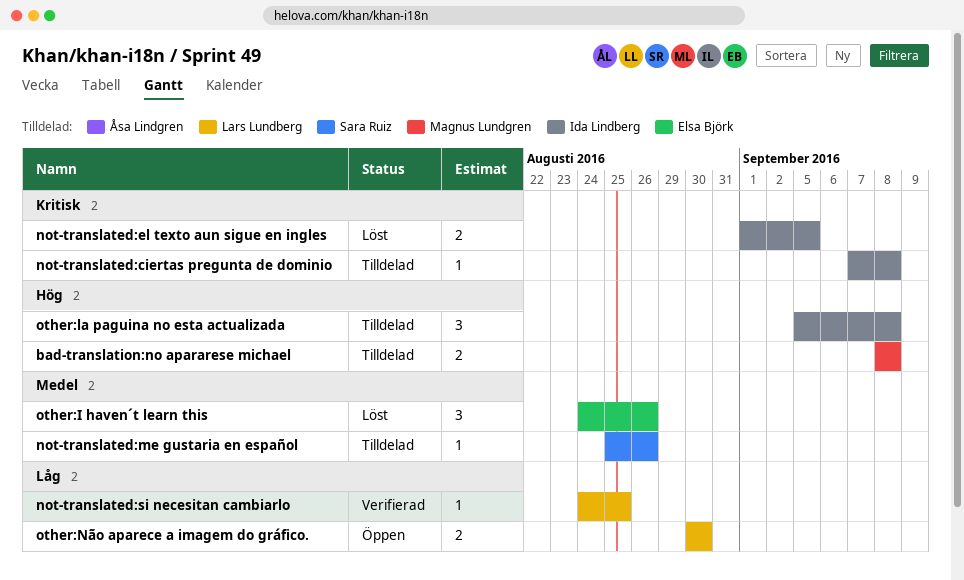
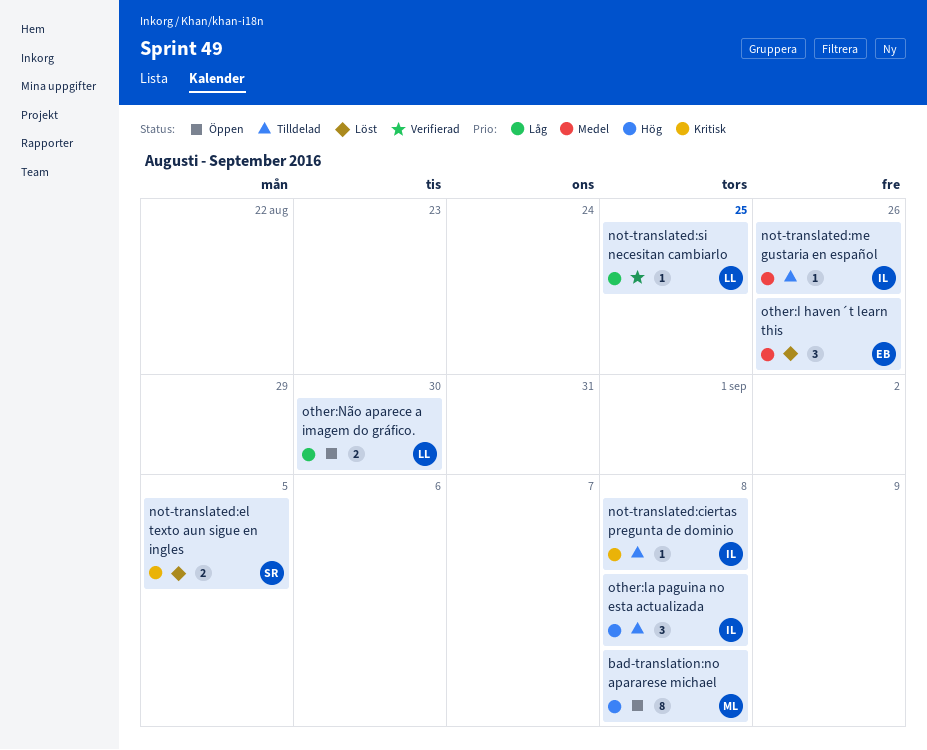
bad-translation:no apararese michael, status: Tilldelad -> Öppen
bad-translation:no apararese michael, estimate: 2 -> 8
not-translated:el texto aun sigue en ingles, owner: Ida Lindberg -> Sara Ruiz
not-translated:me gustaria en español, owner: Sara Ruiz -> Ida Lindberg

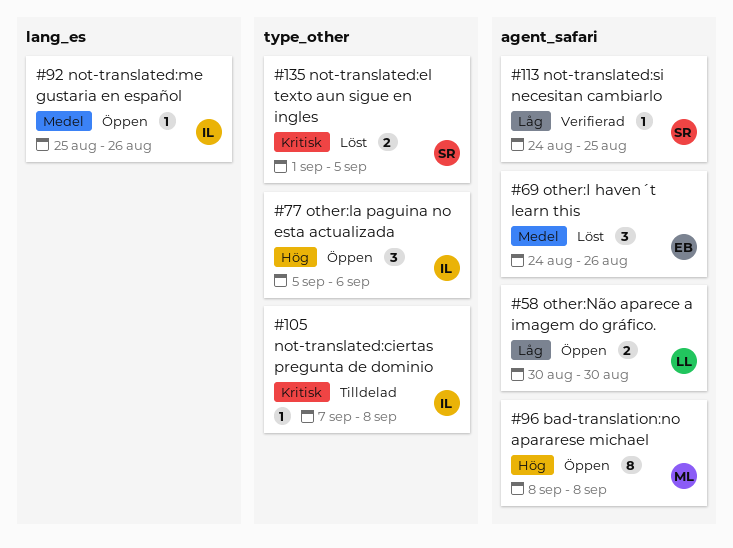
not-translated:me gustaria en español, status: Tilldelad -> Öppen
not-translated:si necesitan cambiarlo, owner: LL -> SR
other:la paguina no esta actualizada, status: Tilldelad -> Öppen
other:la paguina no esta actualizada, due: Sep 8 -> Sep 6

